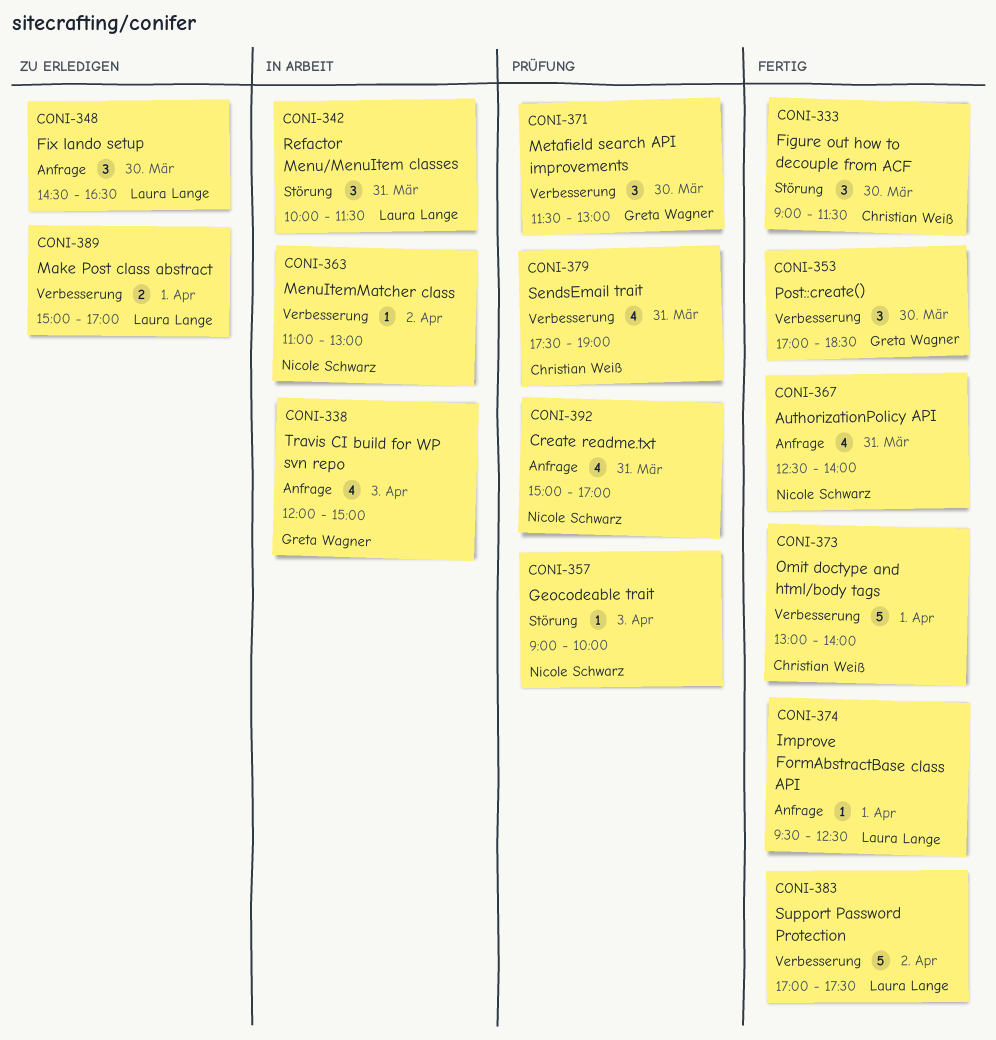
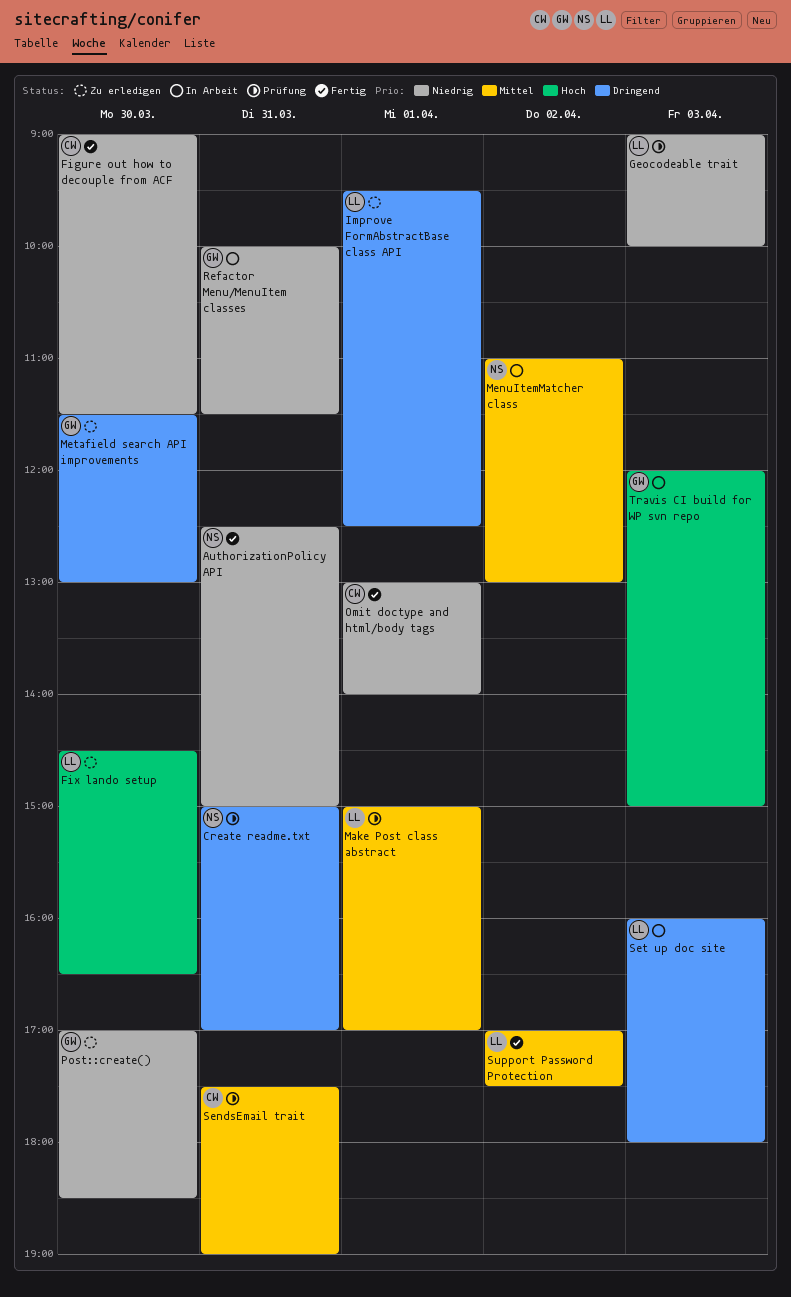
AuthorizationPolicy API, ends: 14:00 -> 15:00
Geocodeable trait, owner: Nicole Schwarz -> Laura Lange
Improve FormAbstractBase class API, status: Fertig -> Zu erledigen
Make Post class abstract, status: Zu erledigen -> Prüfung
Metafield search API improvements, status: Prüfung -> Zu erledigen
Post::create(), status: Fertig -> Zu erledigen
Refactor Menu/MenuItem classes, owner: Laura Lange -> Greta Wagner
Set up doc site: none -> present

